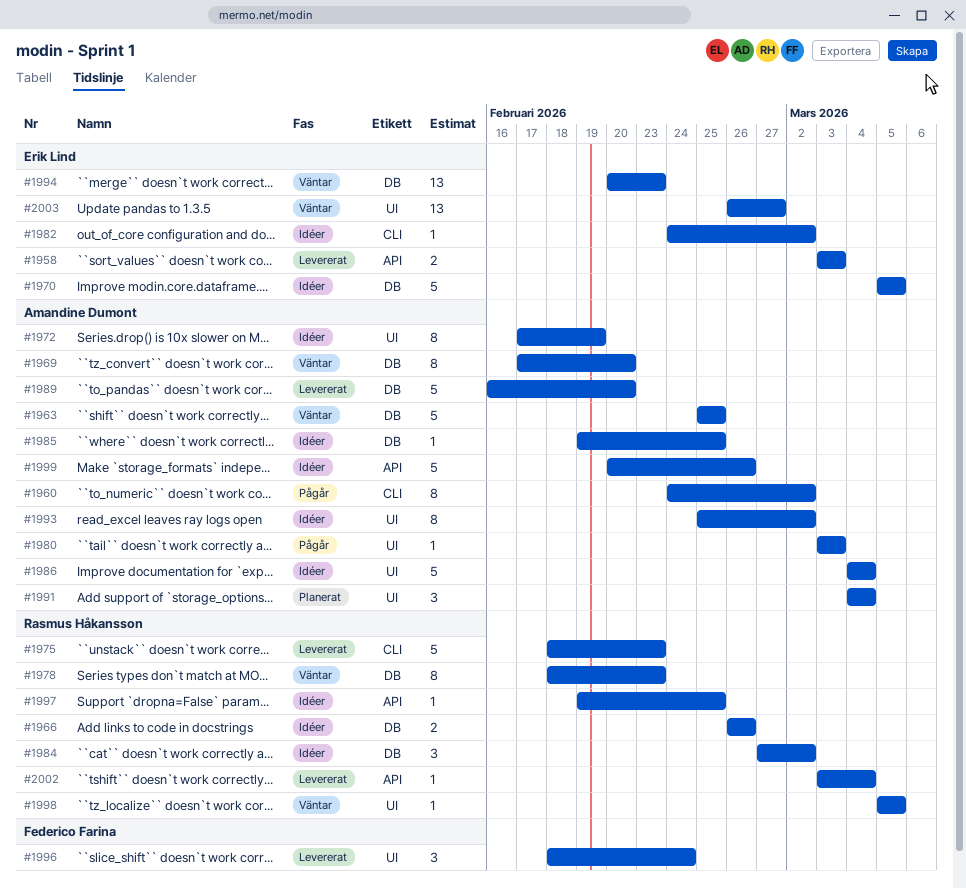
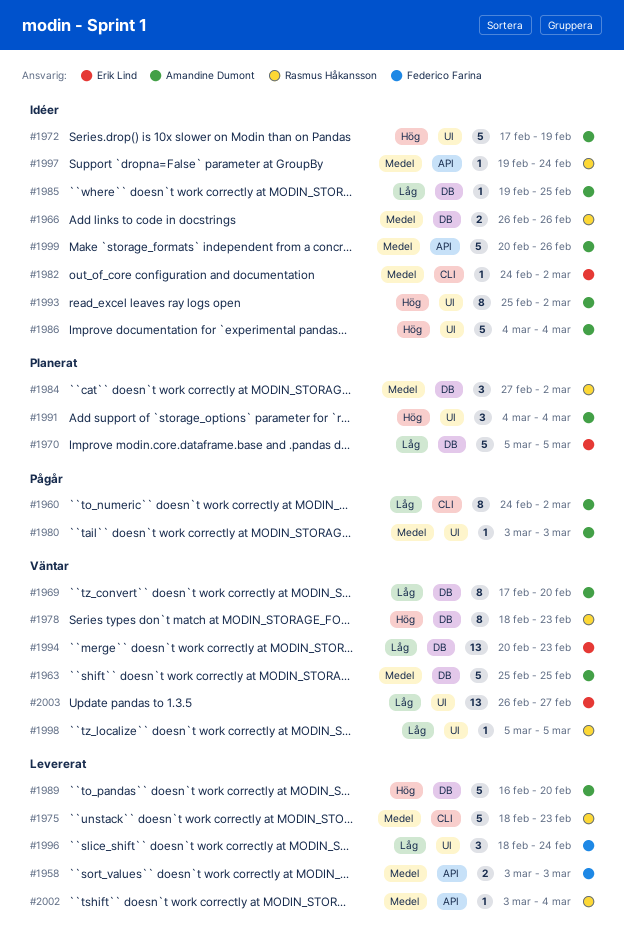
#1958, owner: Erik Lind -> Federico Farina
#1970, status: Idéer -> Planerat
#1972, estimate: 8 -> 5
#1984, status: Idéer -> Planerat
#1997, due: Feb 25 -> Feb 24

